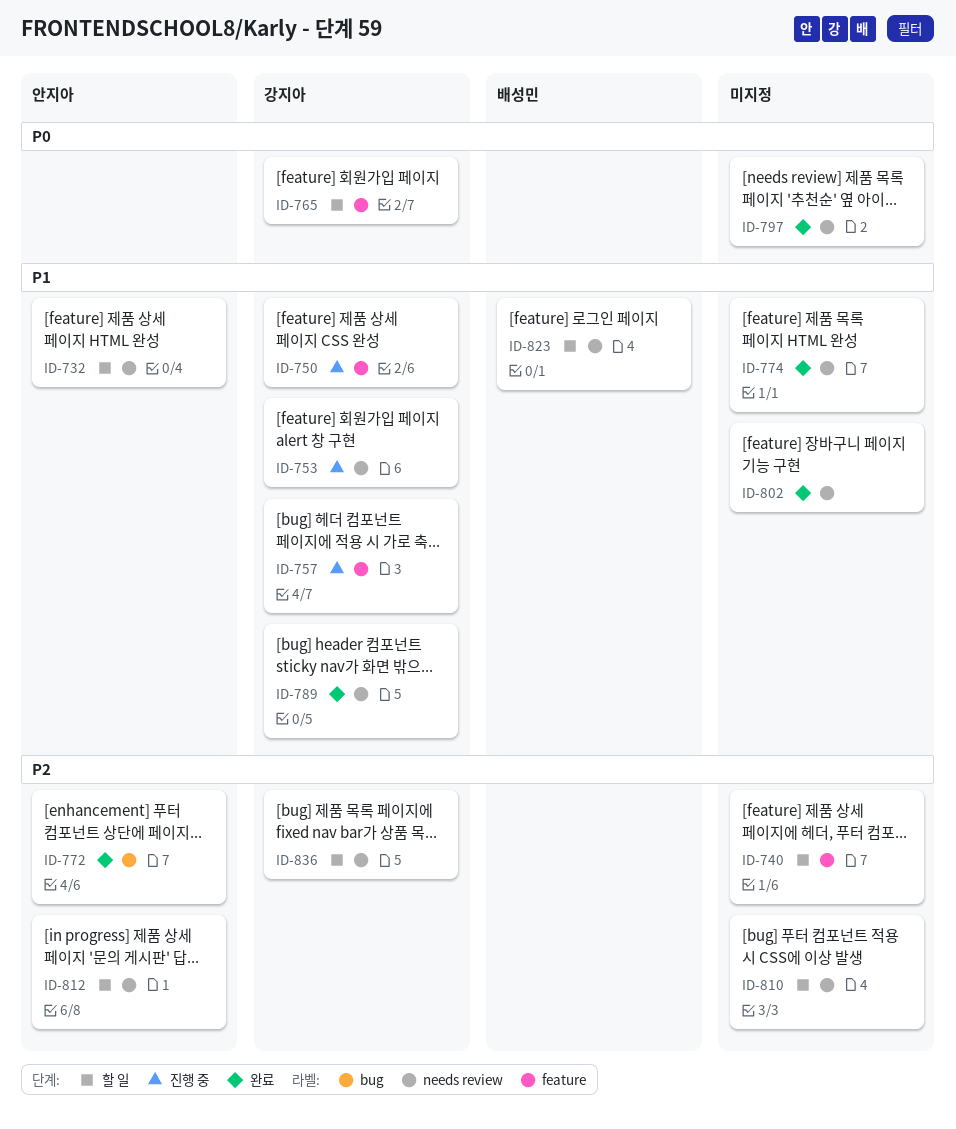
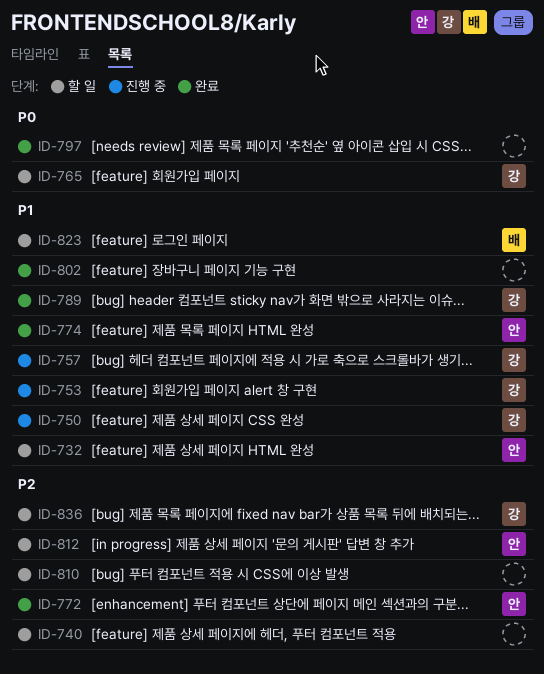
ID-774, owner: none -> 안지아

